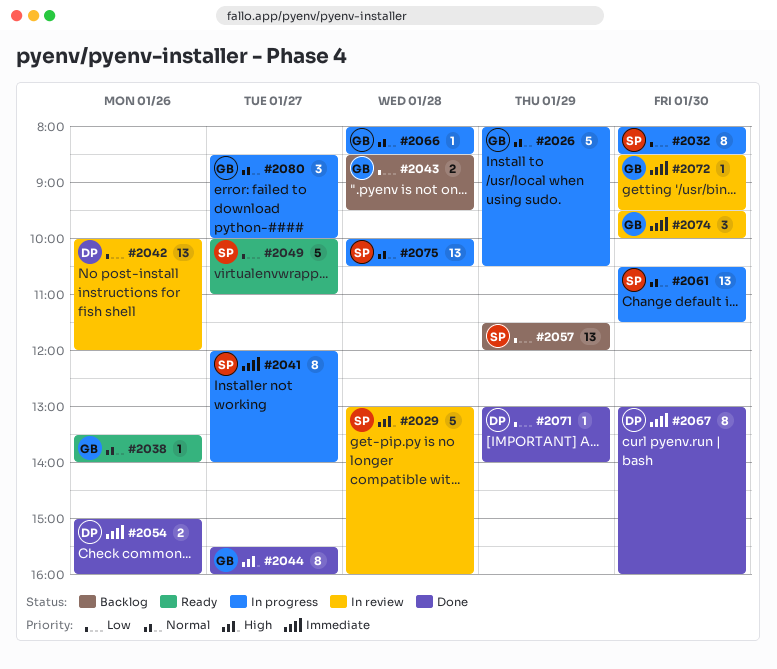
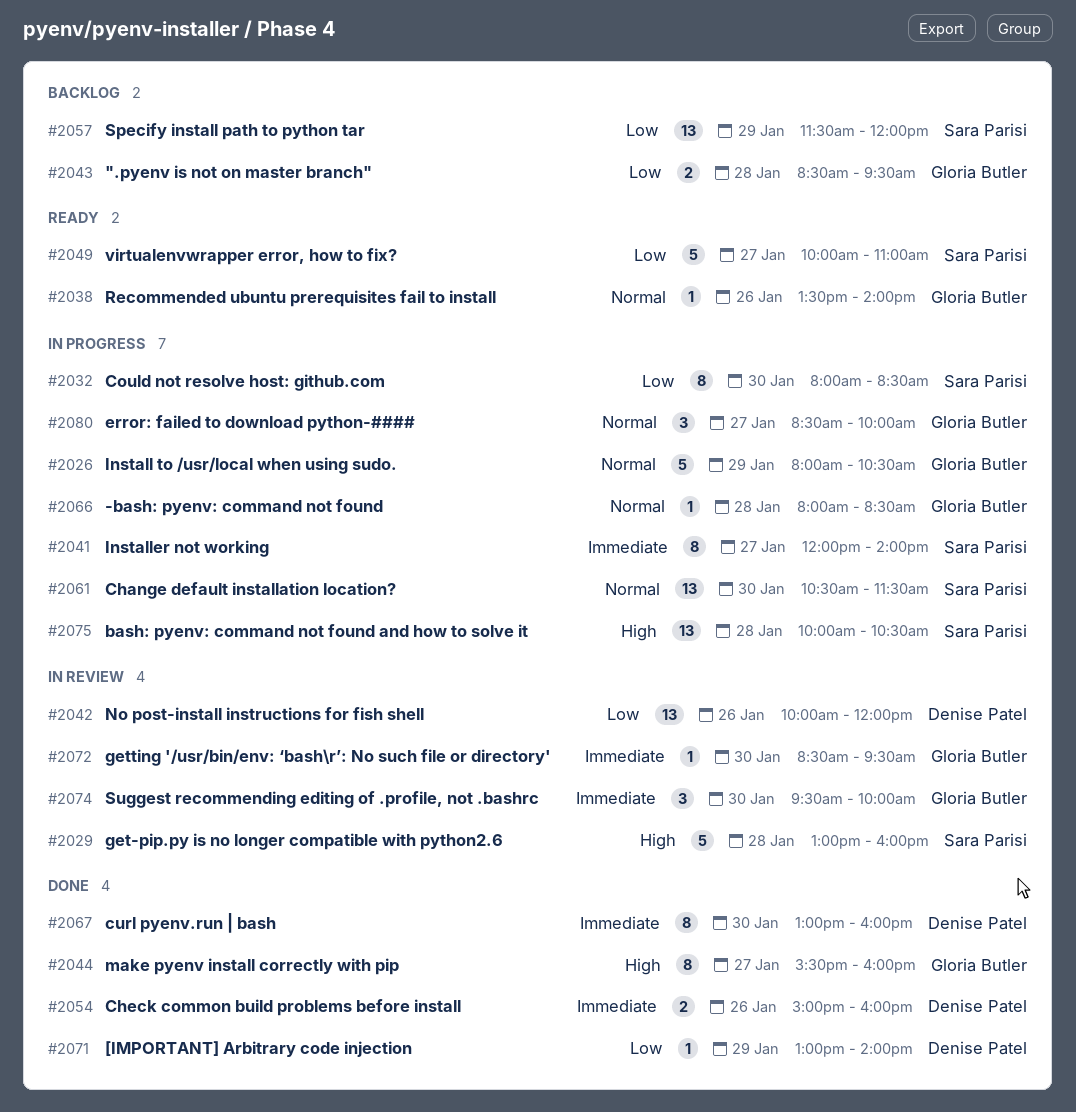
#2075, priority: Normal -> High

